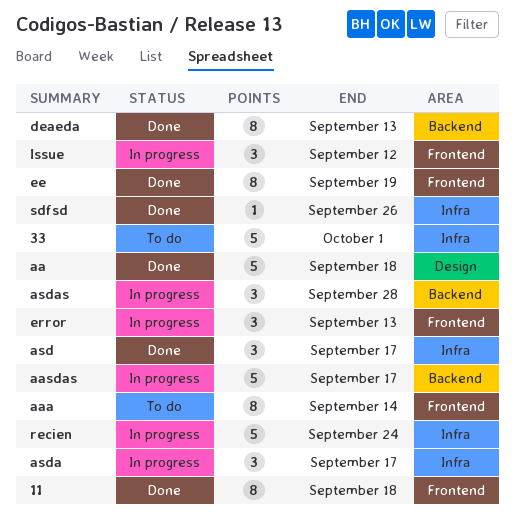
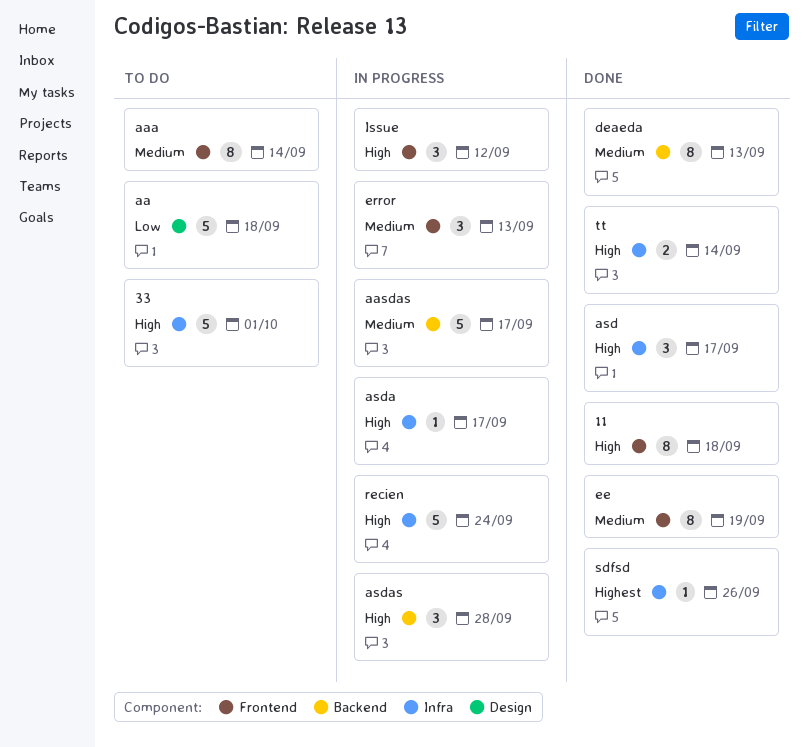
aa, status: Done -> To do
asda, estimate: 3 -> 1
tt: none -> present

